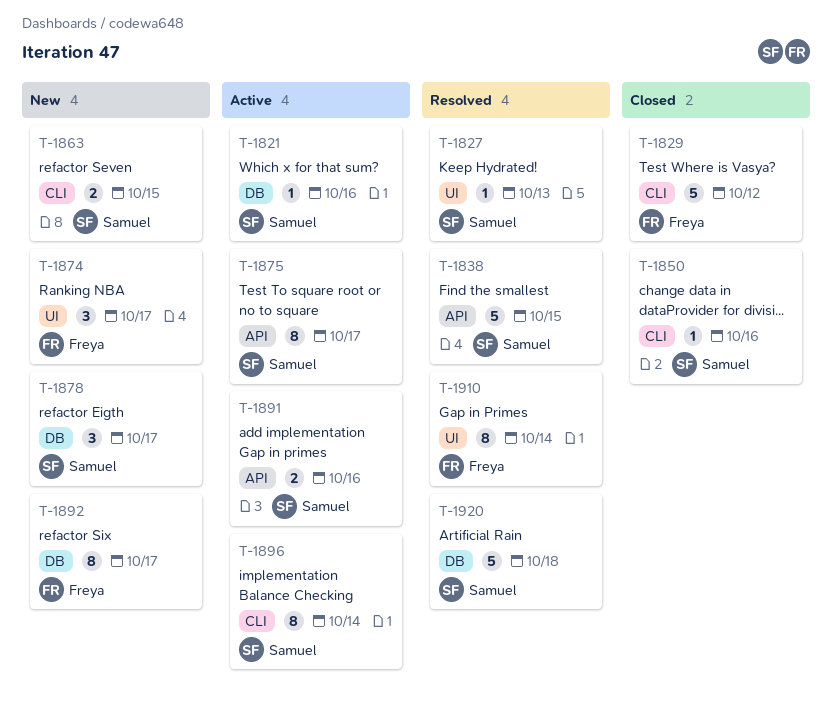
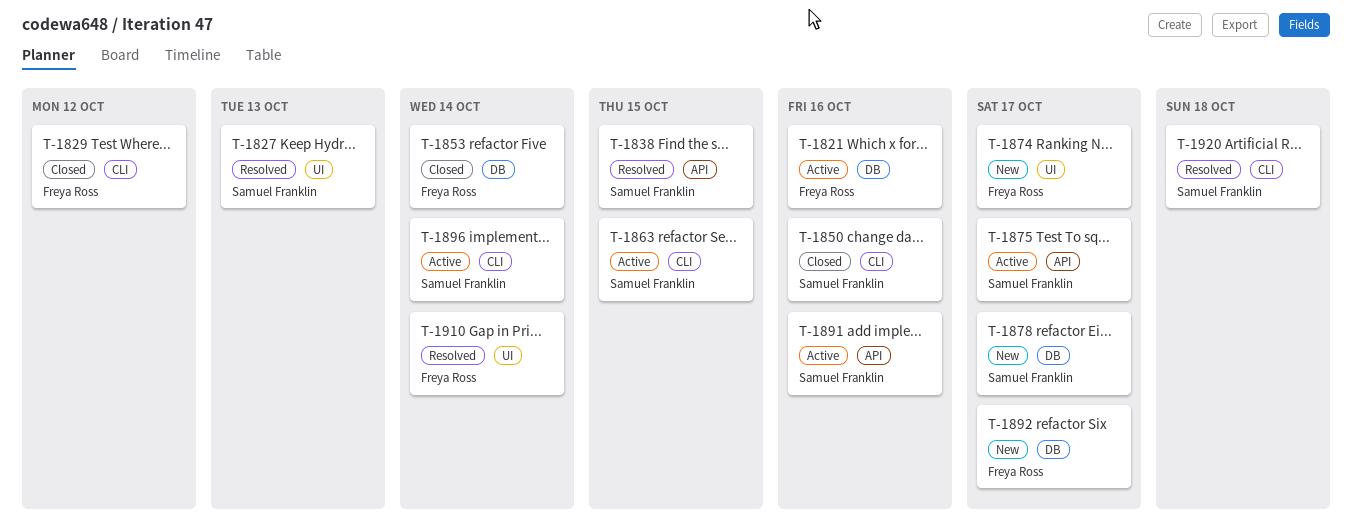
T-1821, owner: Samuel Franklin -> Freya Ross
T-1853: none -> present
T-1863, status: New -> Active
T-1920, label: DB -> CLI

